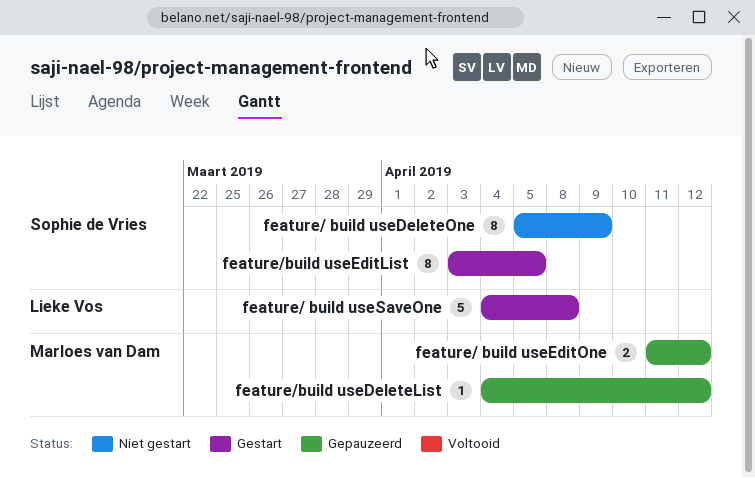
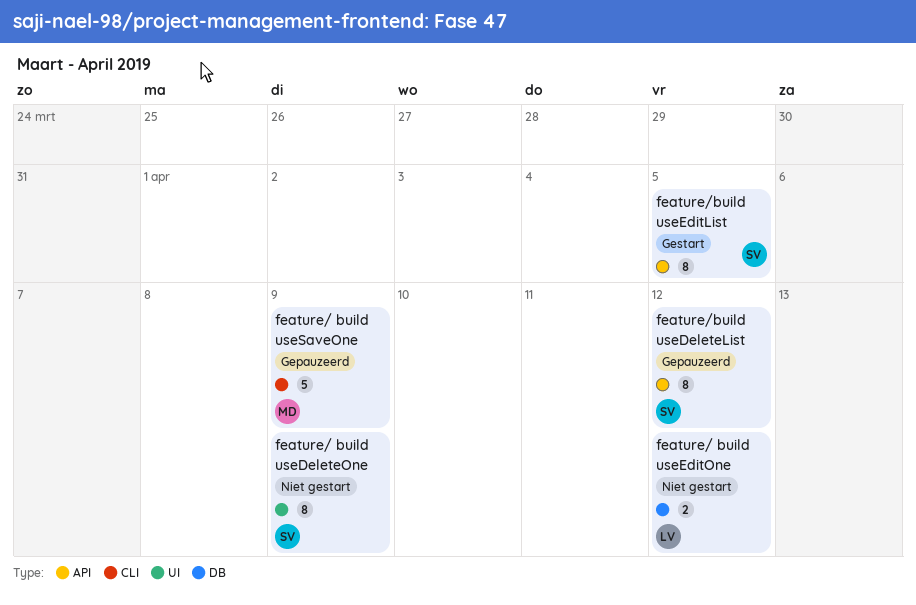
feature/ build useEditOne, status: Gepauzeerd -> Niet gestart
feature/ build useEditOne, owner: Marloes van Dam -> Lieke Vos
feature/ build useSaveOne, status: Gestart -> Gepauzeerd
feature/ build useSaveOne, owner: Lieke Vos -> Marloes van Dam
feature/ build useSaveOne, due: Apr 8 -> Apr 9
feature/build useDeleteList, owner: Marloes van Dam -> Sophie de Vries
feature/build useDeleteList, estimate: 1 -> 8

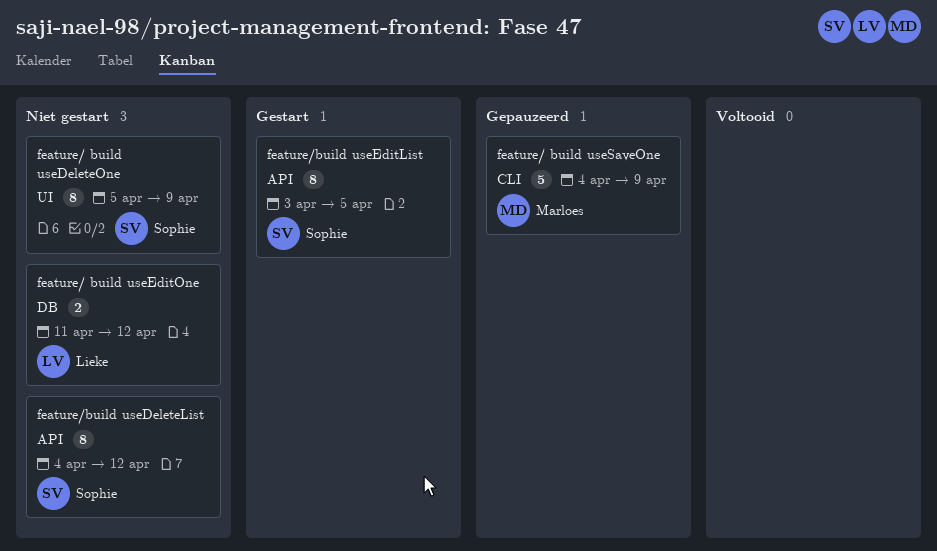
feature/build useDeleteList, status: Gepauzeerd -> Niet gestart

